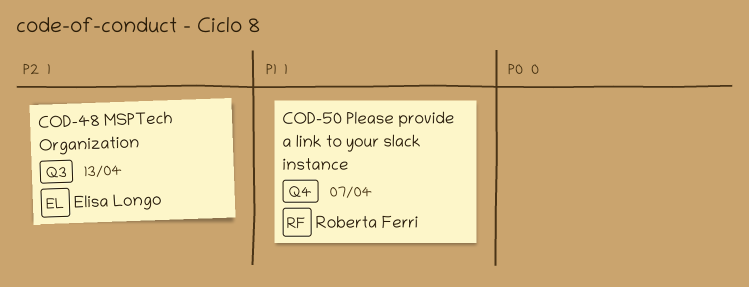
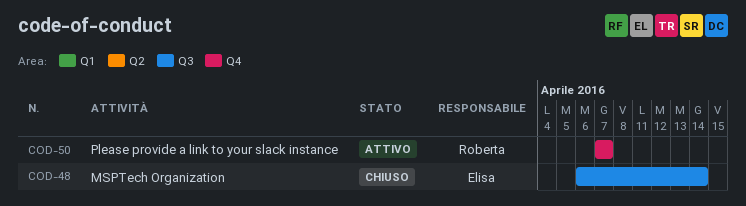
COD-48, due: Apr 13 -> Apr 14

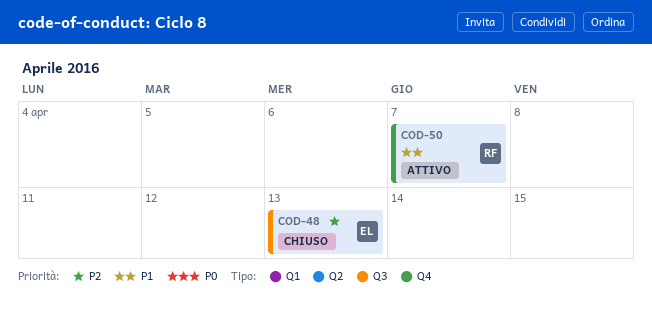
COD-48, due: Apr 14 -> Apr 13

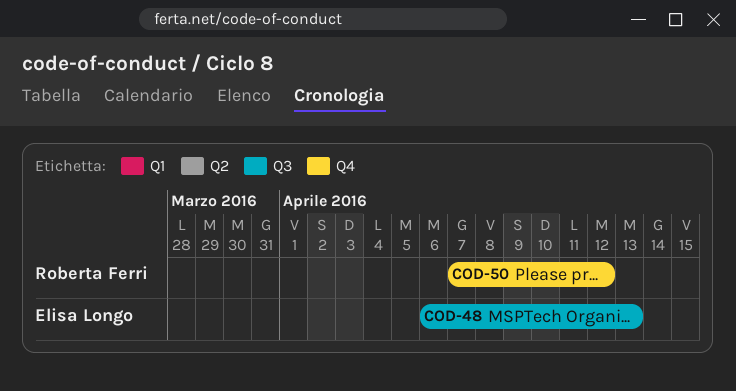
COD-50, due: Apr 7 -> Apr 12

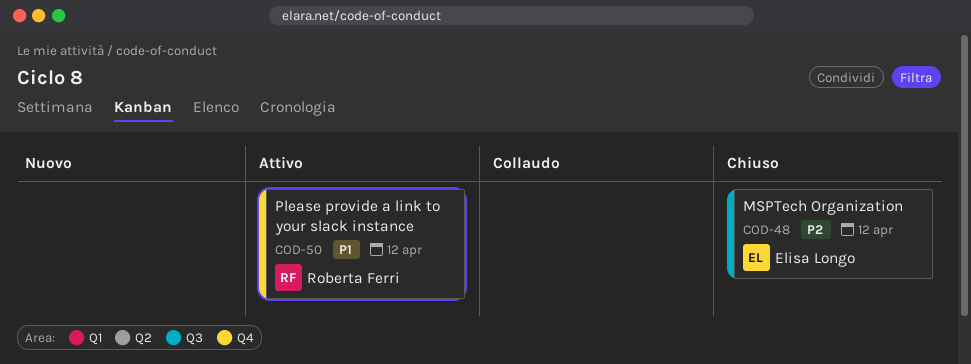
COD-48, due: Apr 13 -> Apr 12

